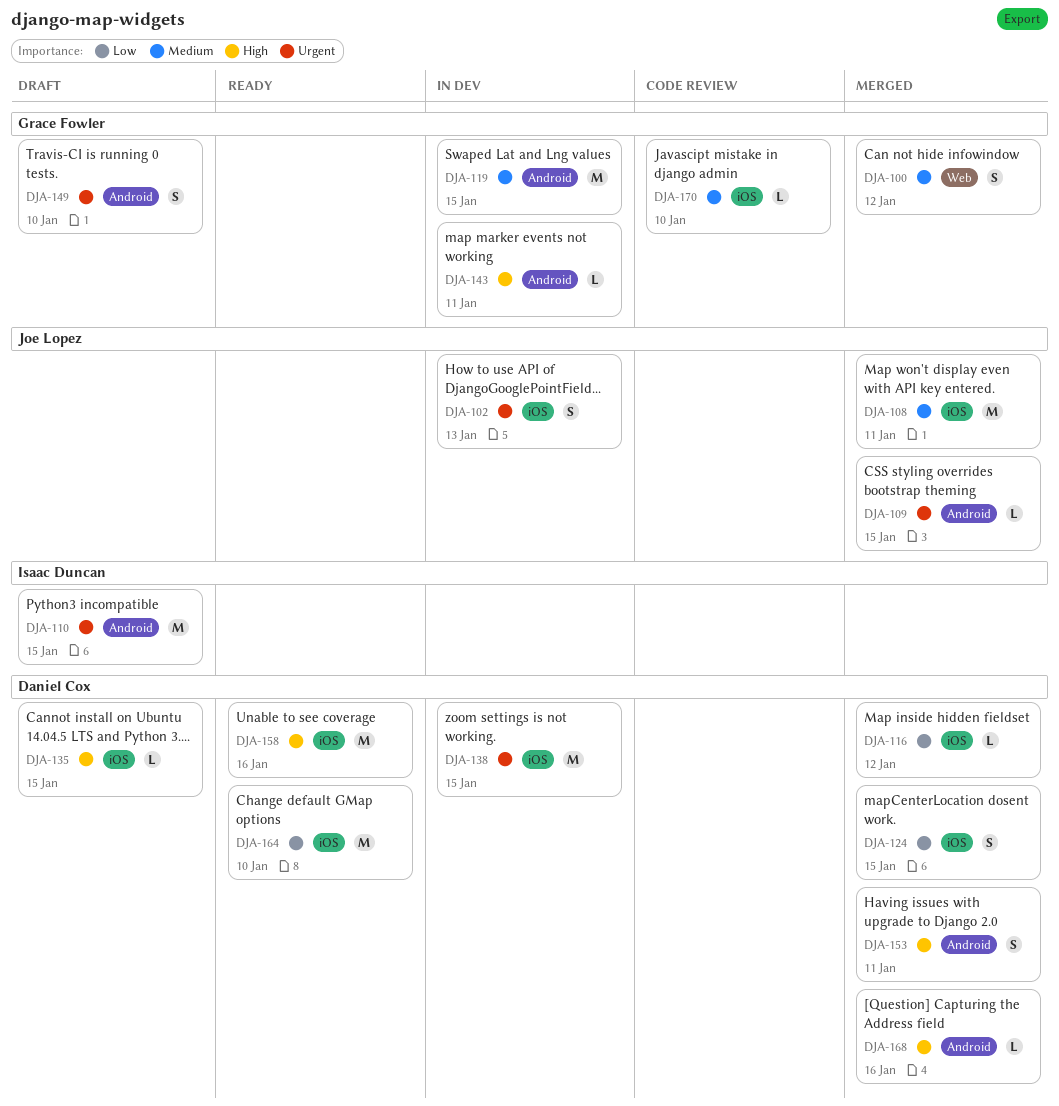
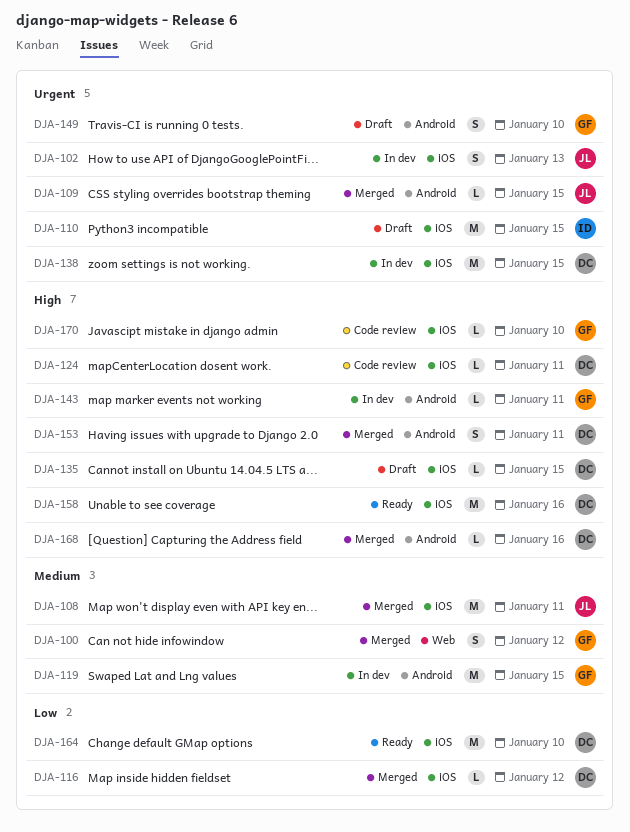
DJA-110, label: Android -> iOS
DJA-124, status: Merged -> Code review
DJA-124, priority: Low -> High
DJA-124, estimate: S -> L
DJA-124, due: Jan 15 -> Jan 11
DJA-170, priority: Medium -> High

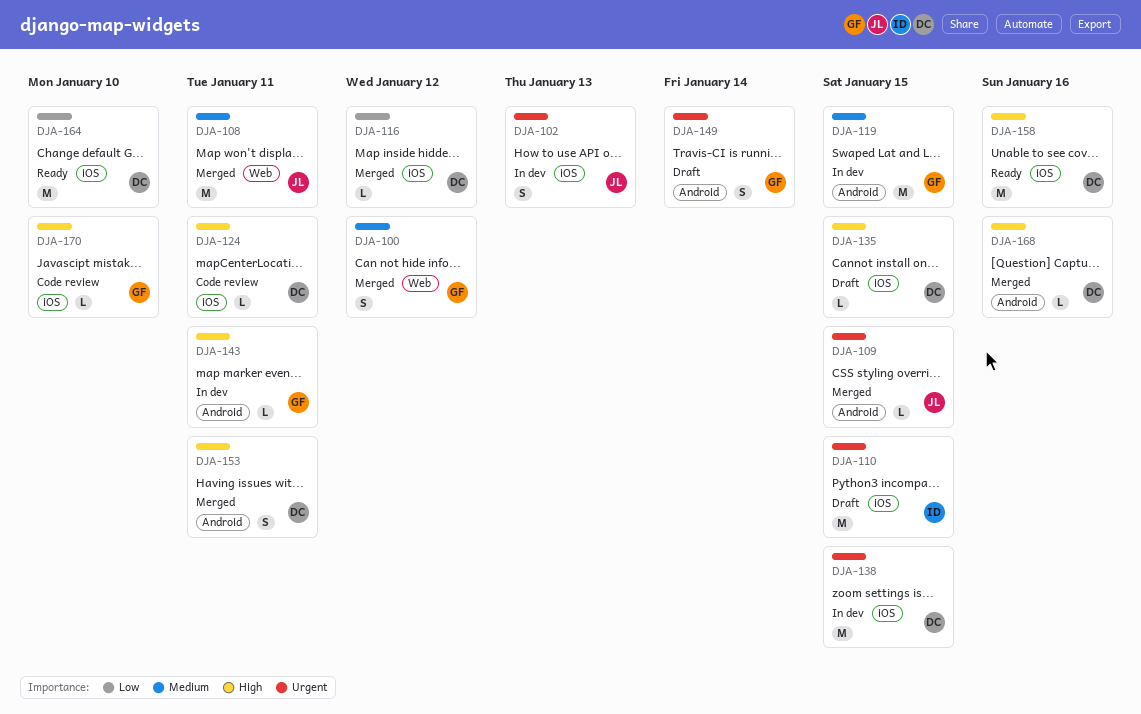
DJA-108, label: iOS -> Web
DJA-149, due: Jan 10 -> Jan 14

